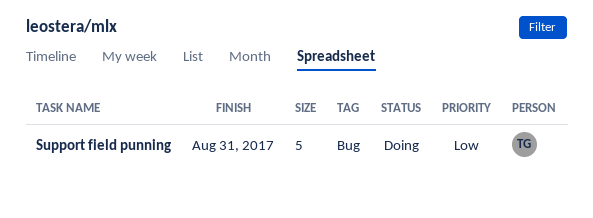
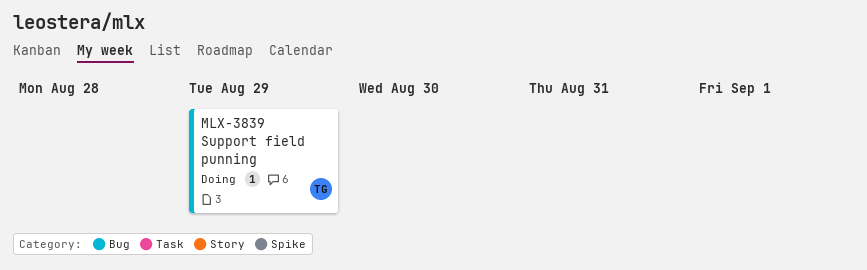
Support field punning, estimate: 5 -> 1
Support field punning, due: Aug 31 -> Aug 29

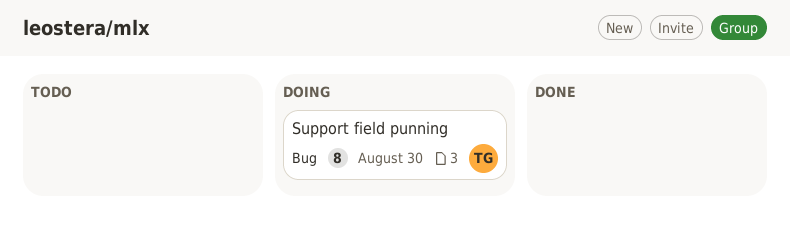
Support field punning, estimate: 1 -> 8
Support field punning, due: Aug 29 -> Aug 30

